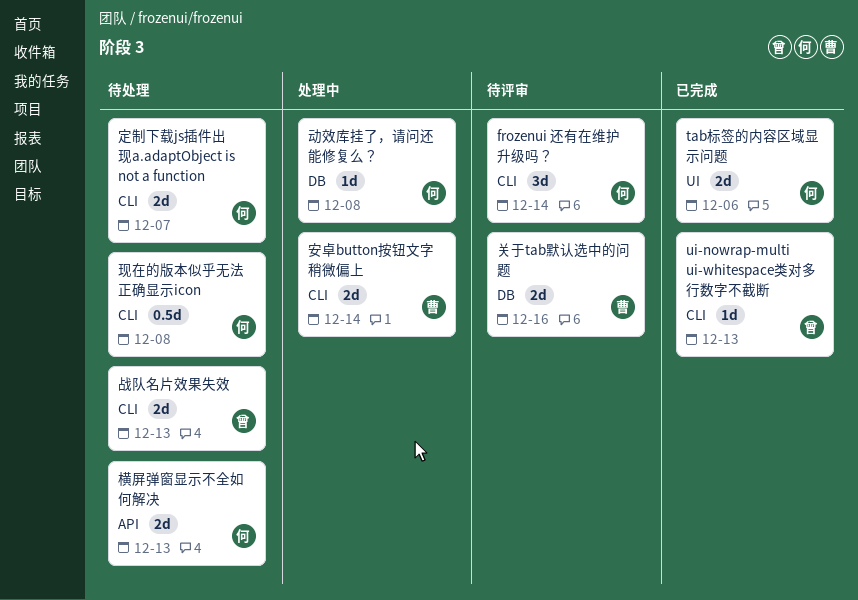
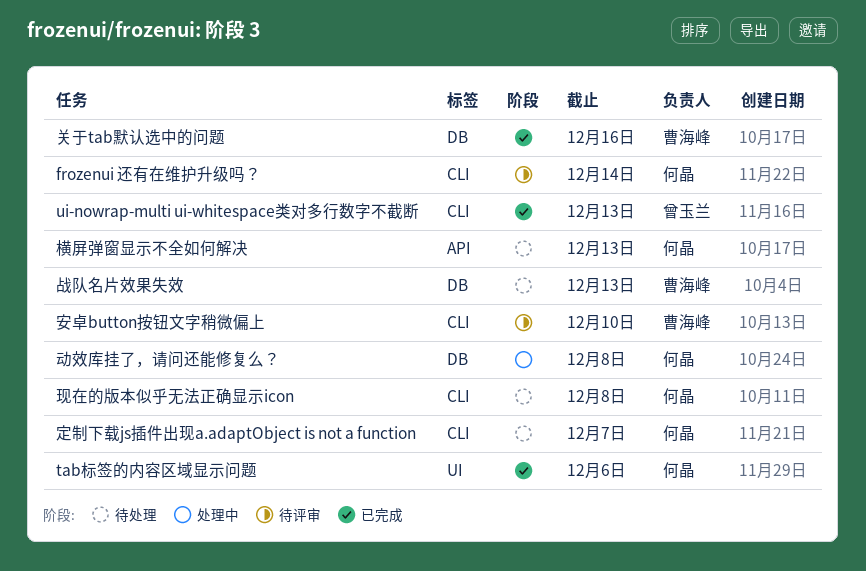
关于tab默认选中的问题, status: 待评审 -> 已完成
安卓button按钮文字稍微偏上, status: 处理中 -> 待评审
安卓button按钮文字稍微偏上, due: Dec 14 -> Dec 10
战队名片效果失效, owner: 曾玉兰 -> 曹海峰
战队名片效果失效, label: CLI -> DB

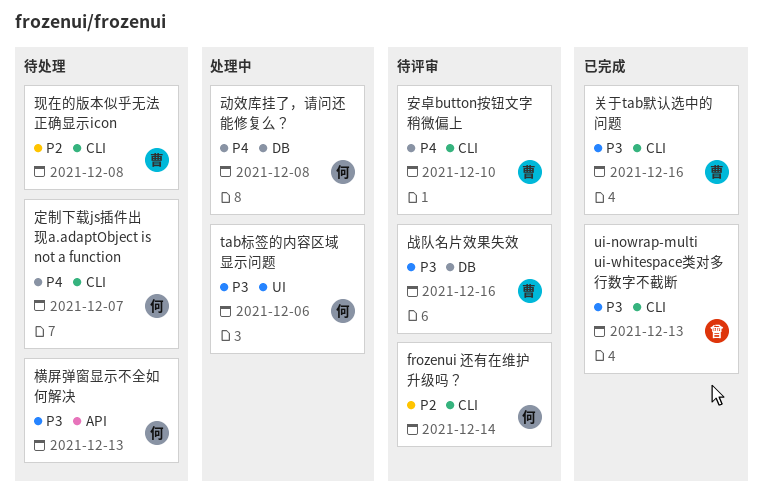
tab标签的内容区域显示问题, status: 已完成 -> 处理中
关于tab默认选中的问题, label: DB -> CLI
战队名片效果失效, status: 待处理 -> 待评审
战队名片效果失效, due: Dec 13 -> Dec 16
现在的版本似乎无法正确显示icon, owner: 何晶 -> 曹海峰

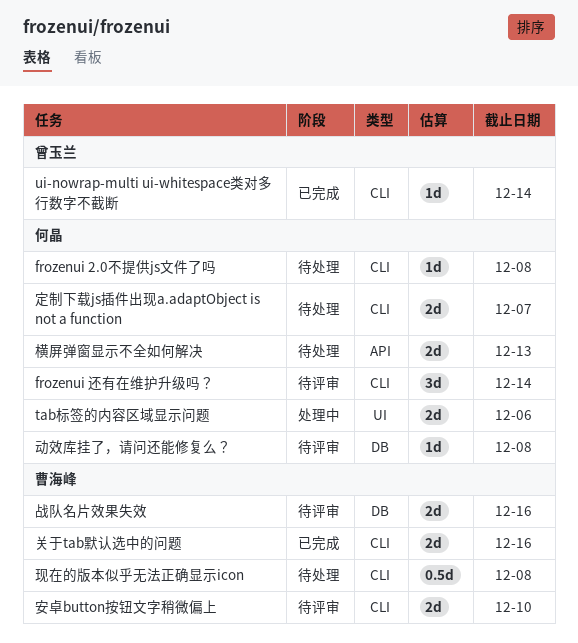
frozenui 2.0不提供js文件了吗: none -> present
ui-nowrap-multi ui-whitespace类对多行数字不截断, due: Dec 13 -> Dec 14
动效库挂了，请问还能修复么？, status: 处理中 -> 待评审

